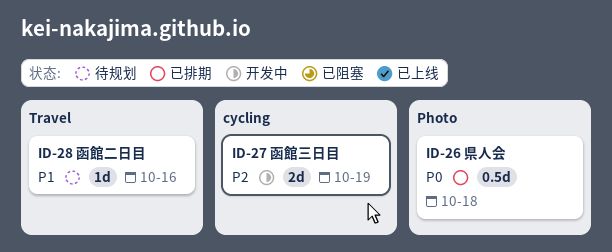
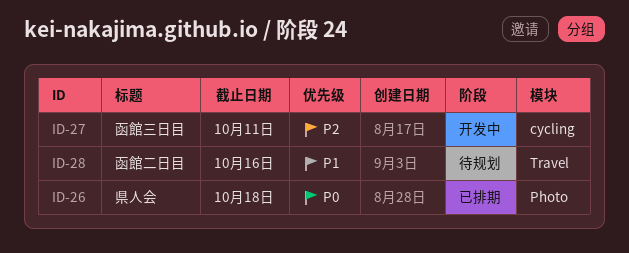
ID-27, due: Oct 19 -> Oct 11

